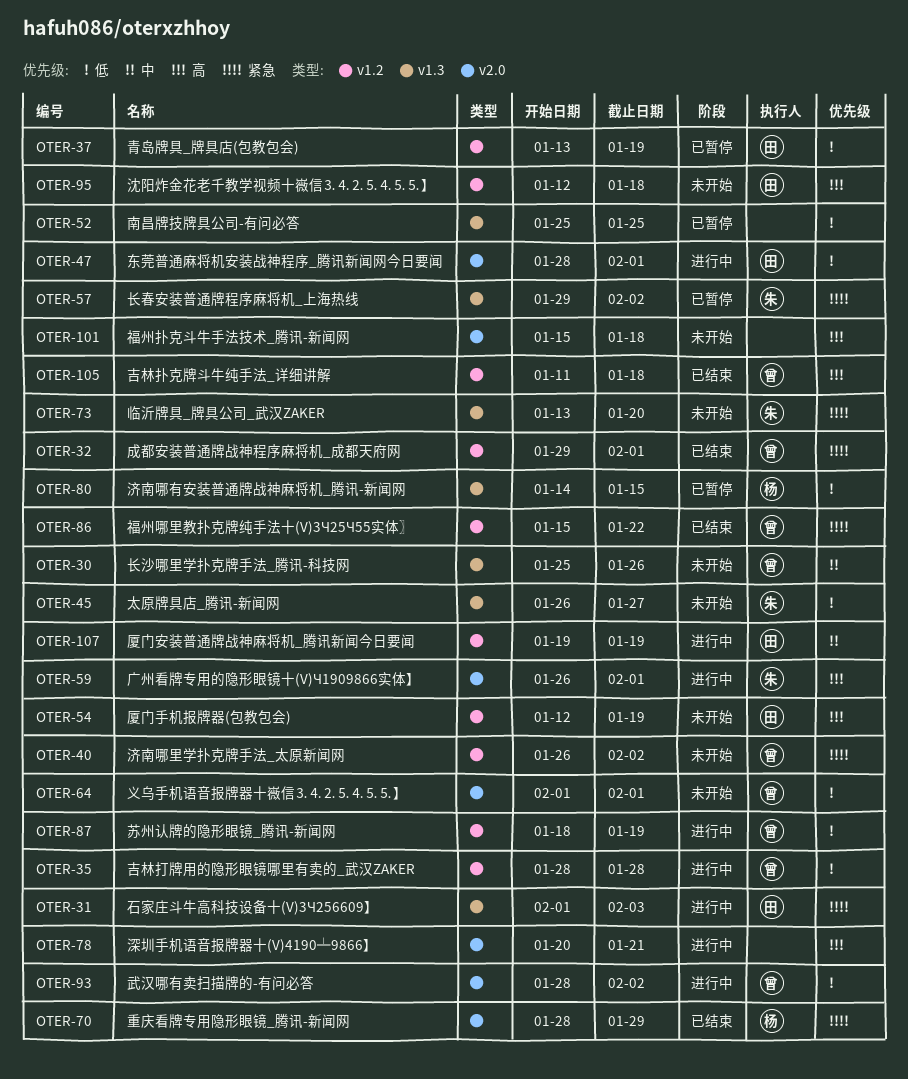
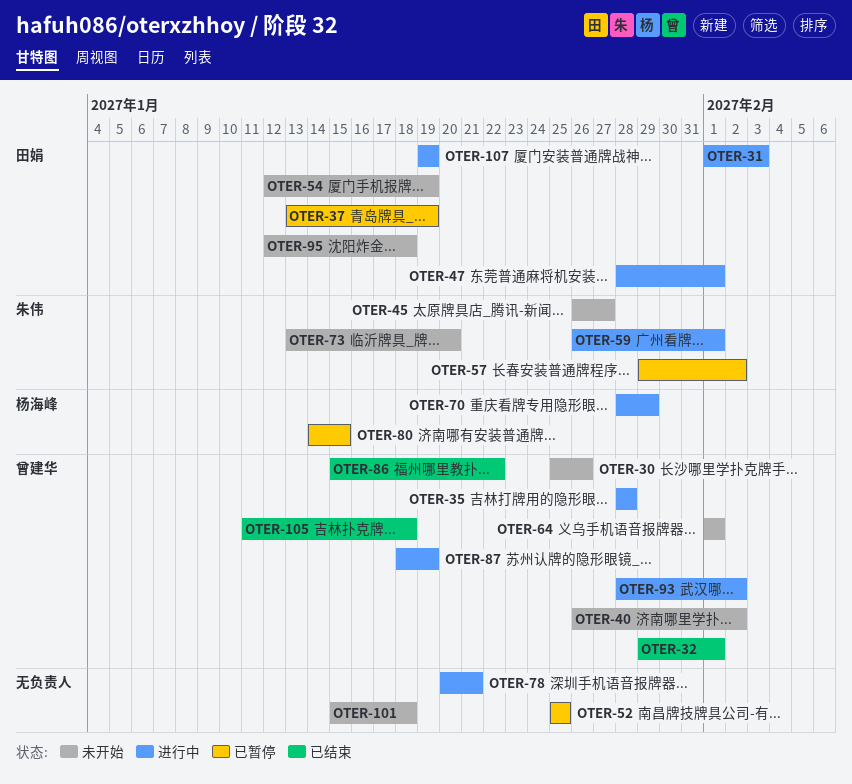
OTER-70, status: 已结束 -> 进行中

